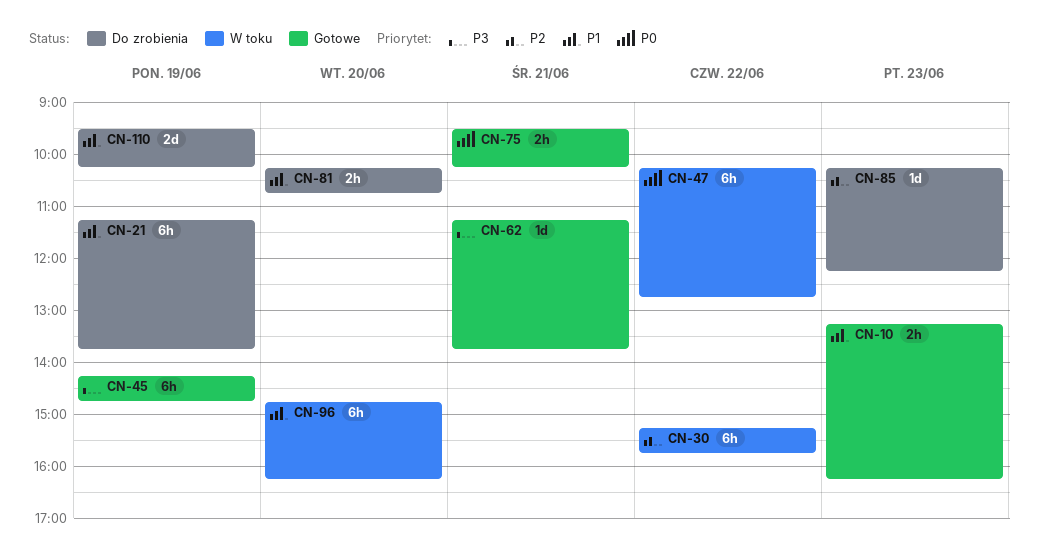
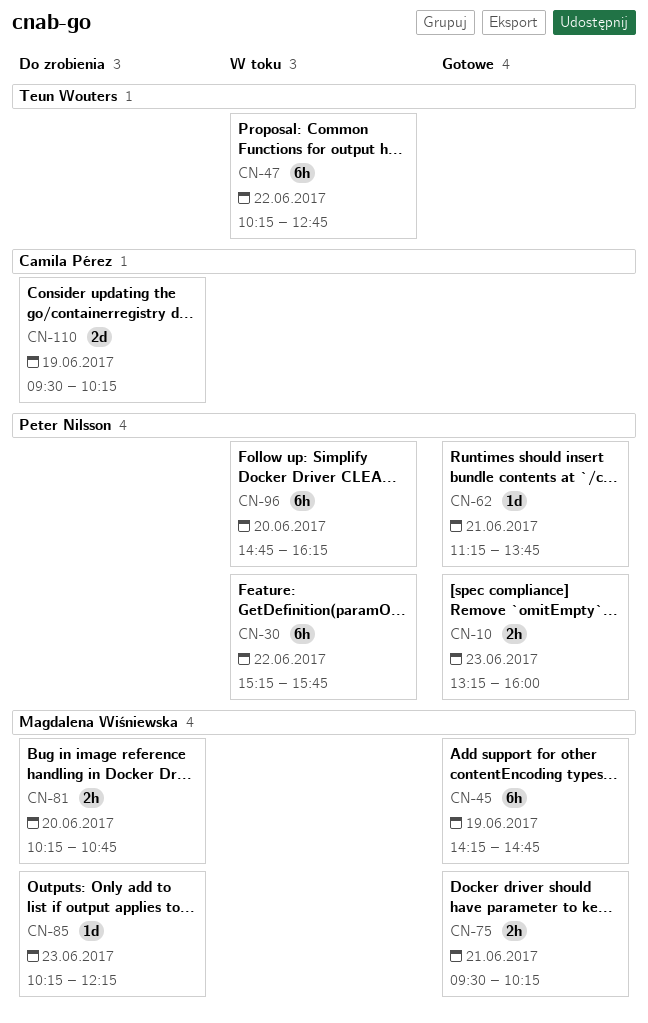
CN-10, ends: 16:15 -> 16:00
CN-21: present -> none

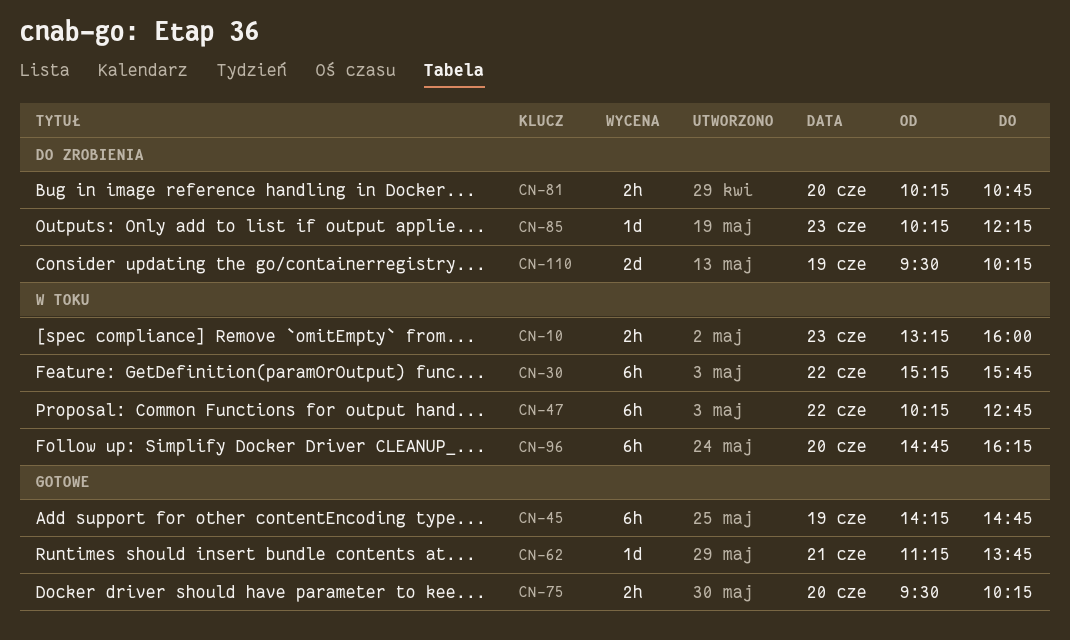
CN-10, status: Gotowe -> W toku
CN-75, day: Jun 21 -> Jun 20

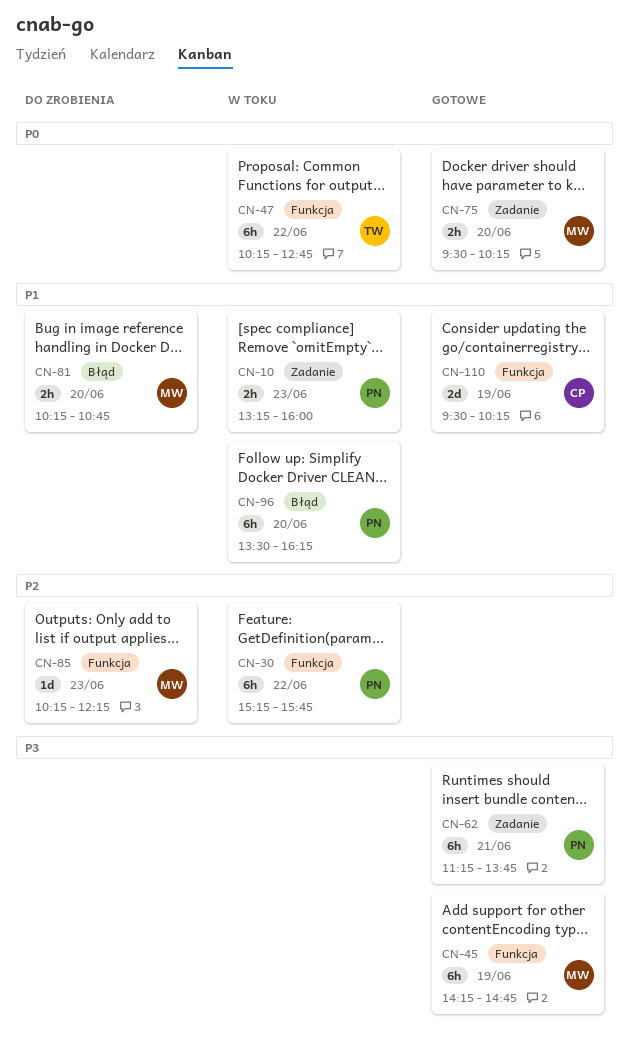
CN-62, estimate: 1d -> 6h
CN-96, begins: 14:45 -> 13:30
CN-110, status: Do zrobienia -> Gotowe

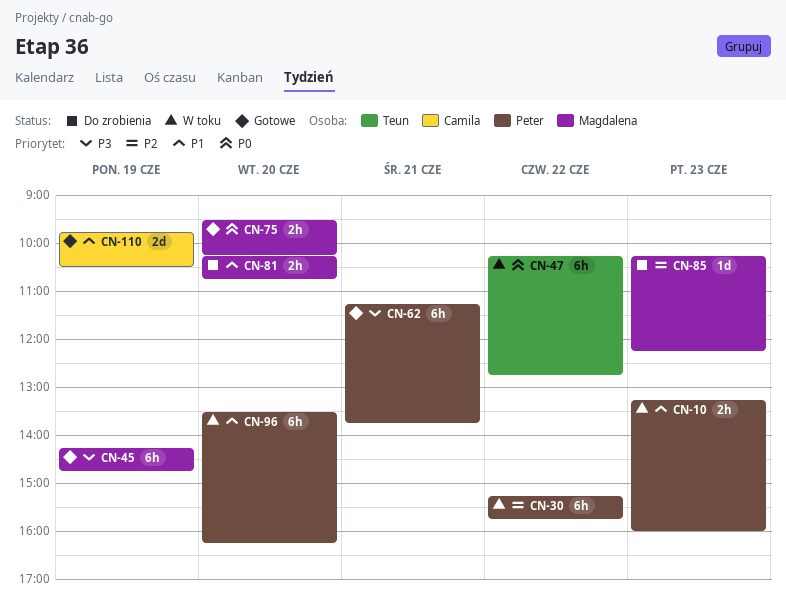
CN-110, begins: 09:30 -> 09:45
CN-110, ends: 10:15 -> 10:30

